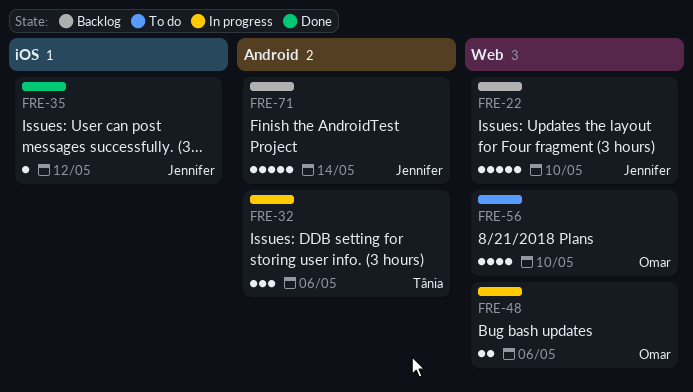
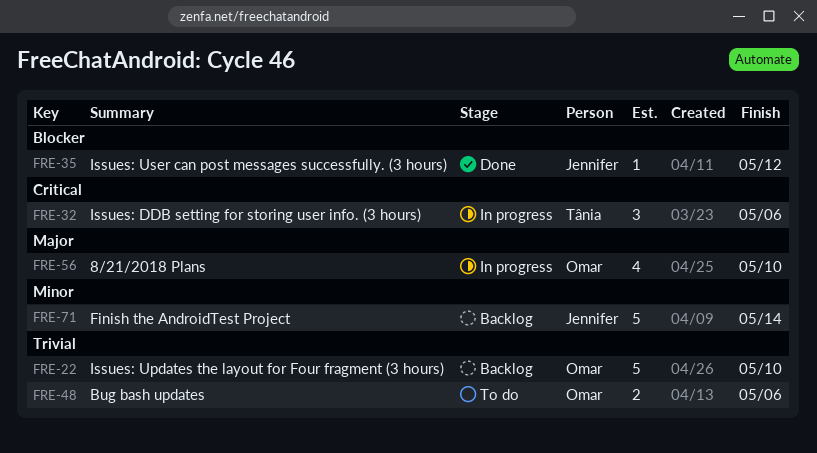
FRE-22, owner: Jennifer -> Omar
FRE-48, status: In progress -> To do
FRE-56, status: To do -> In progress

